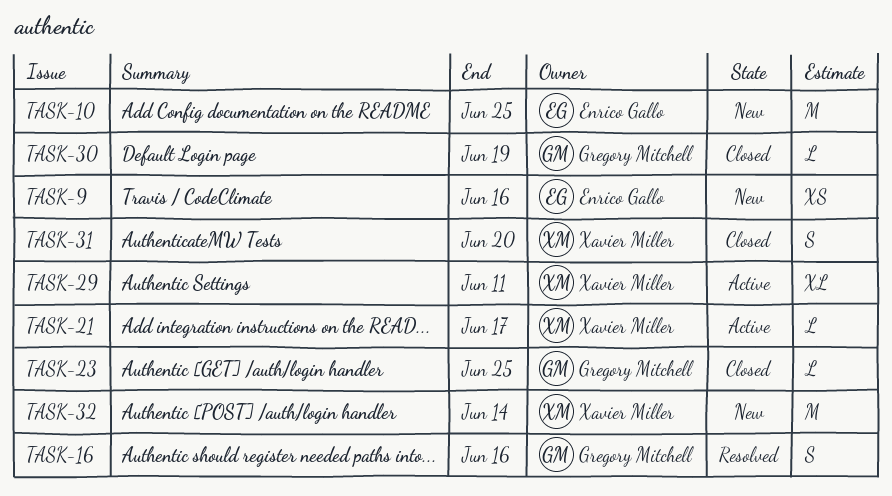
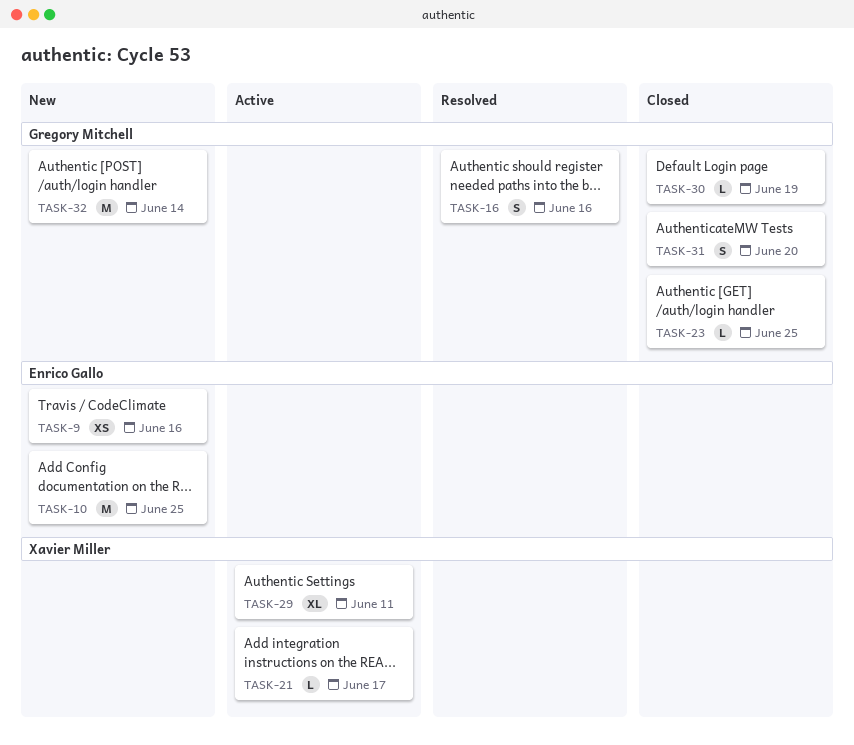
TASK-31, owner: Xavier Miller -> Gregory Mitchell
TASK-32, owner: Xavier Miller -> Gregory Mitchell

